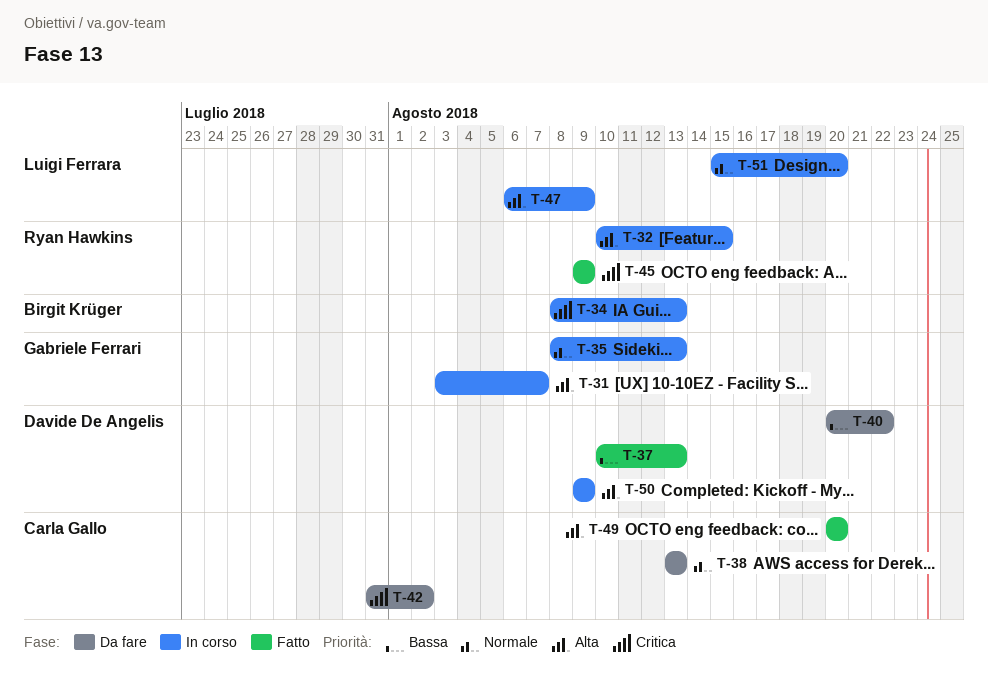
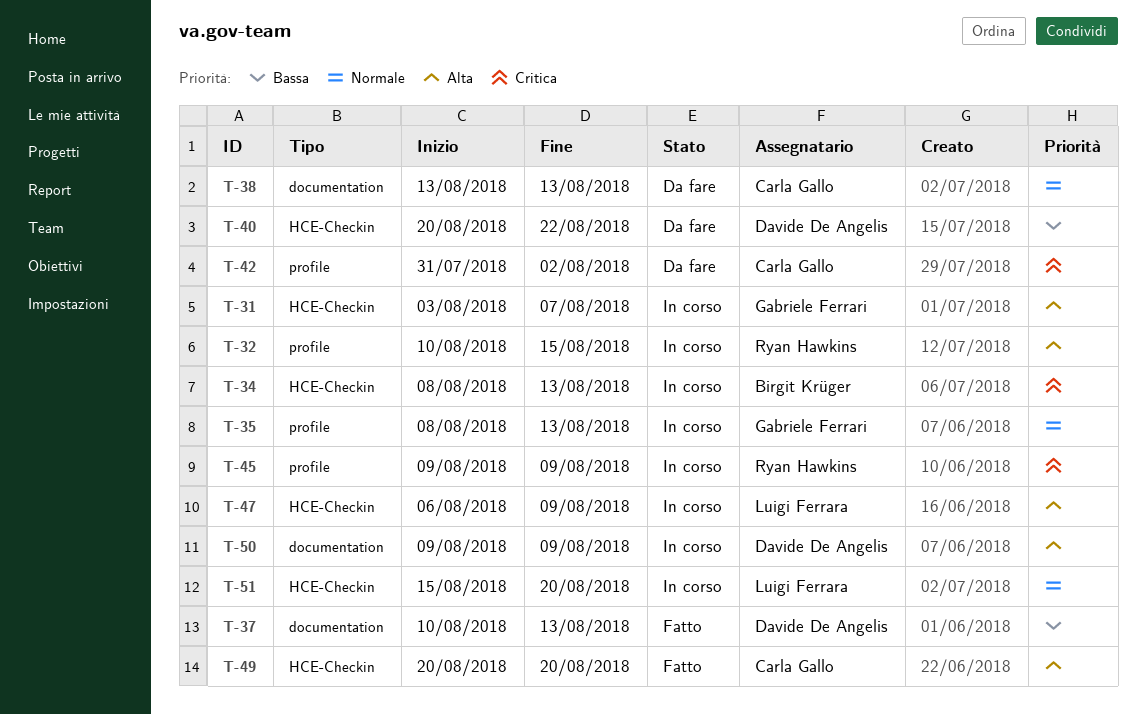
T-45, status: Fatto -> In corso

